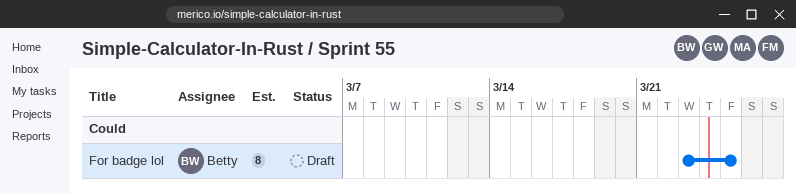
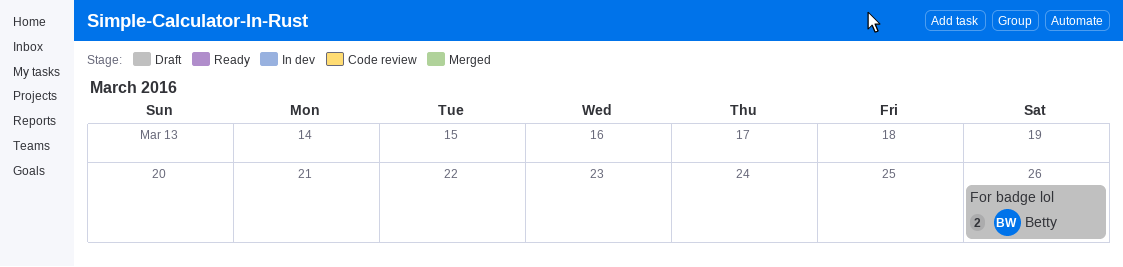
For badge lol, estimate: 8 -> 2
For badge lol, due: Mar 25 -> Mar 26

